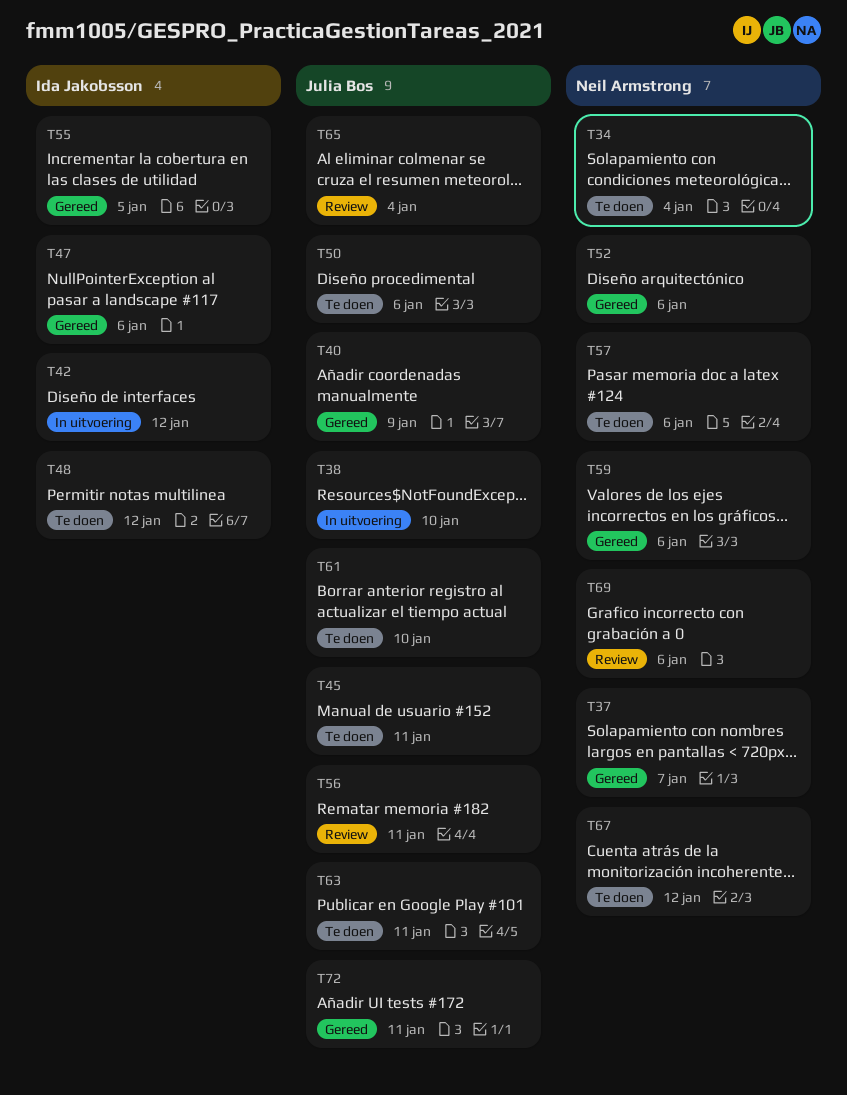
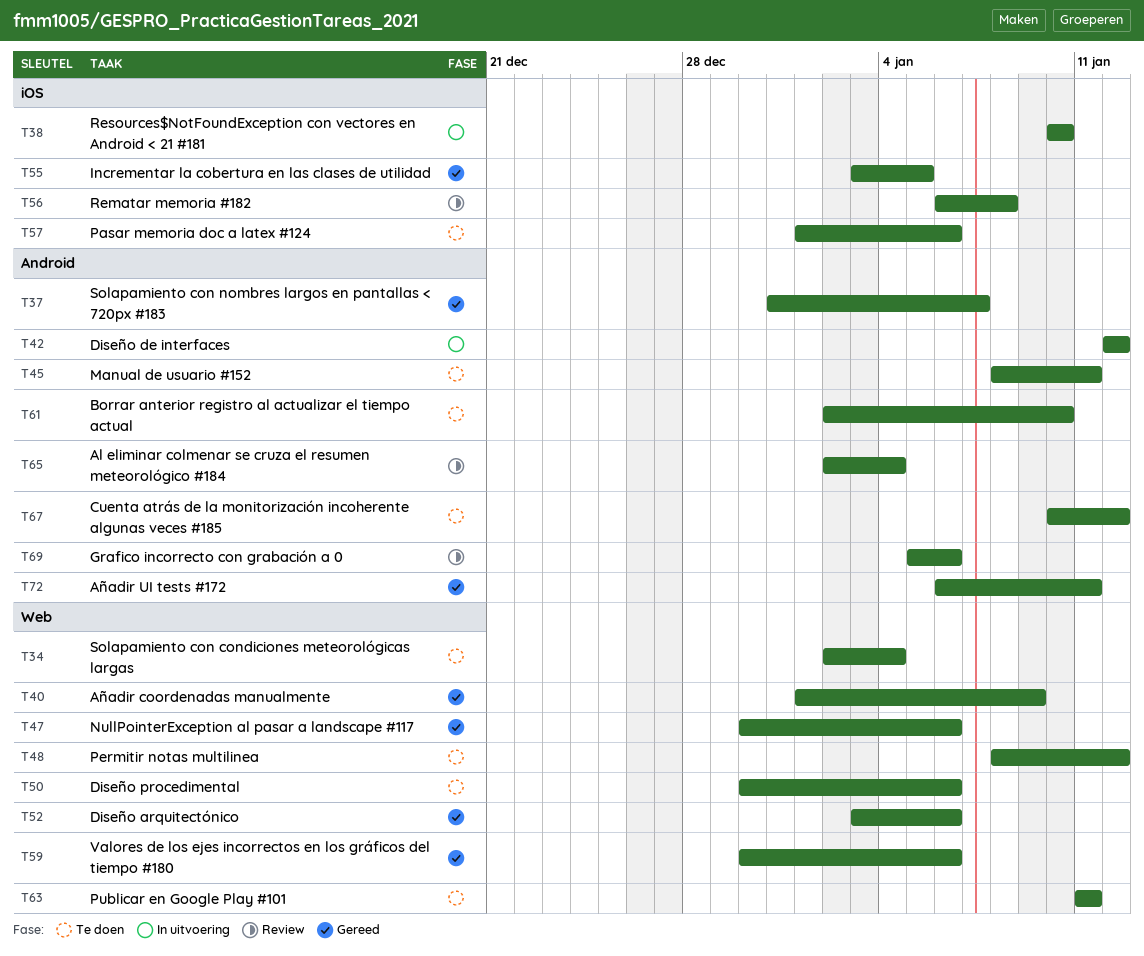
T56, due: Jan 11 -> Jan 8

